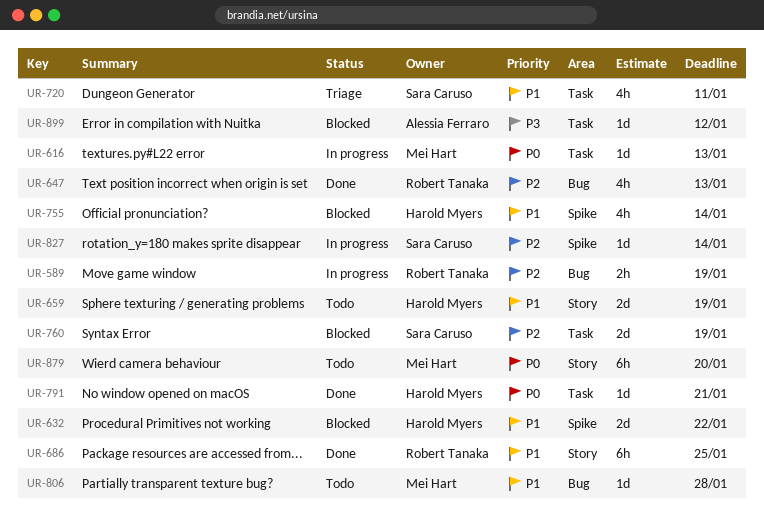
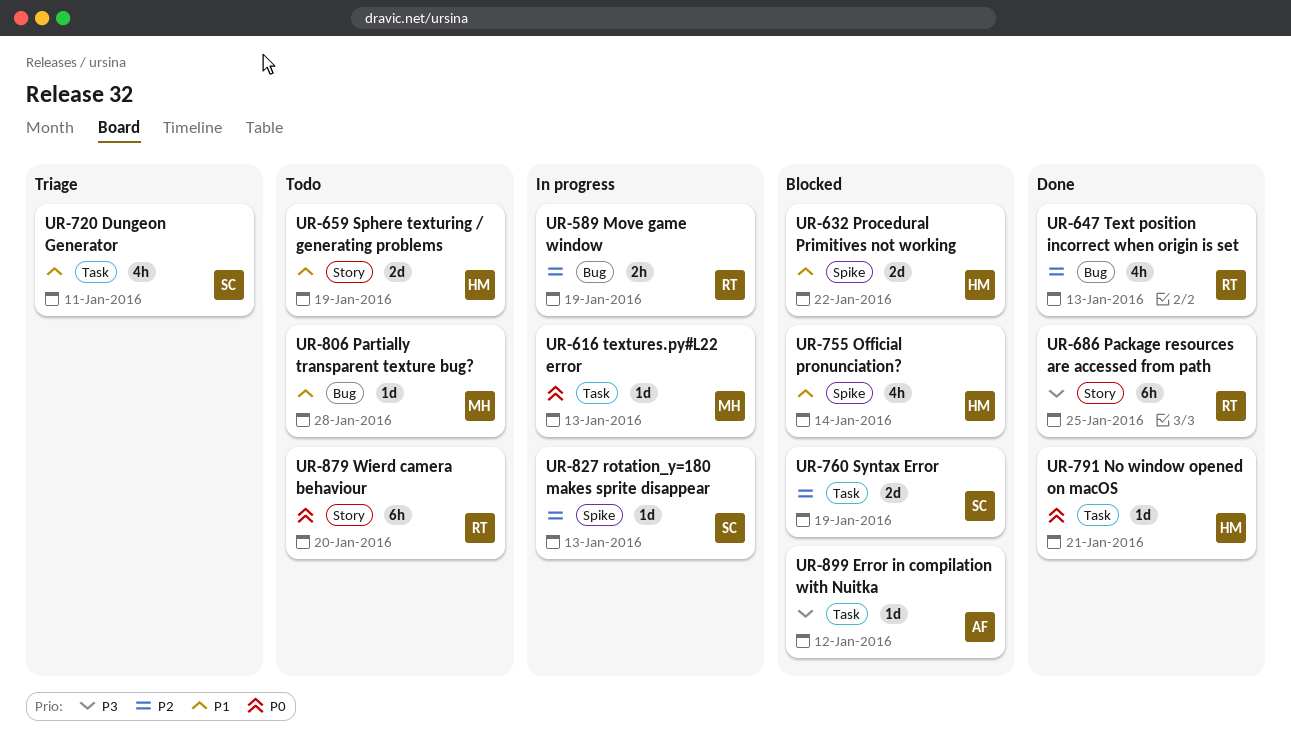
UR-686, priority: P1 -> P3
UR-827, due: Jan 14 -> Jan 13
UR-879, owner: Mei Hart -> Robert Tanaka

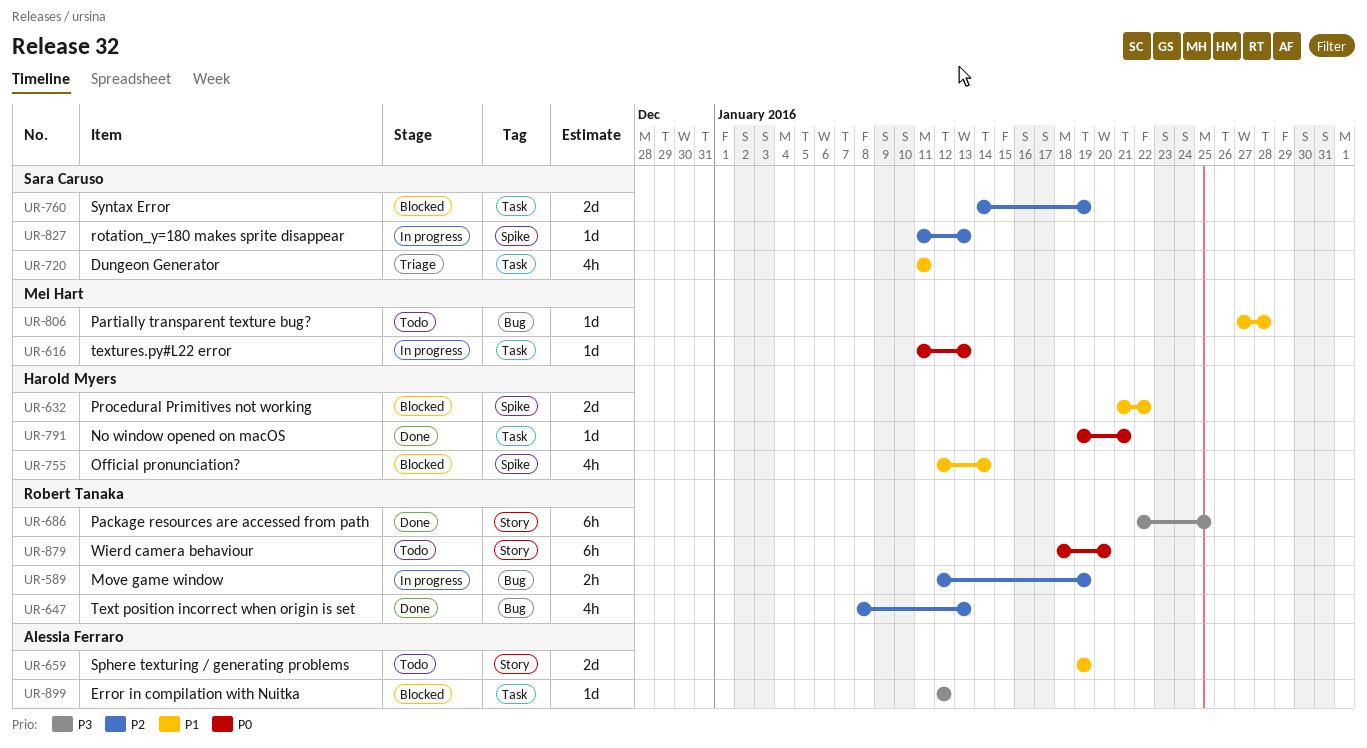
UR-659, owner: Harold Myers -> Alessia Ferraro

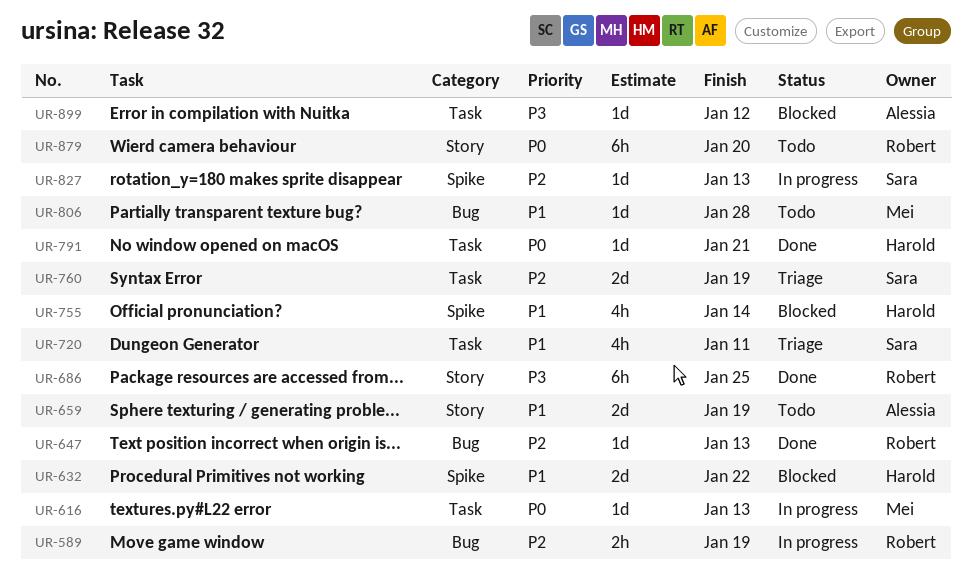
UR-647, estimate: 4h -> 1d
UR-760, status: Blocked -> Triage

